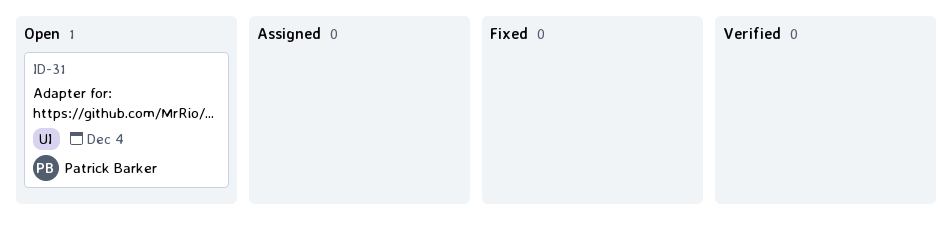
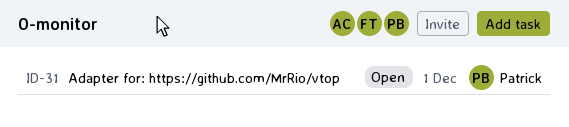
ID-31, due: Dec 4 -> Dec 1

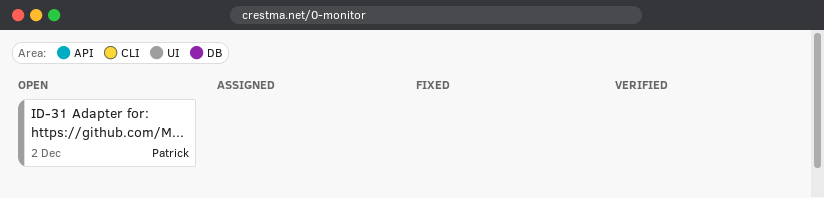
ID-31, due: Dec 1 -> Dec 2

